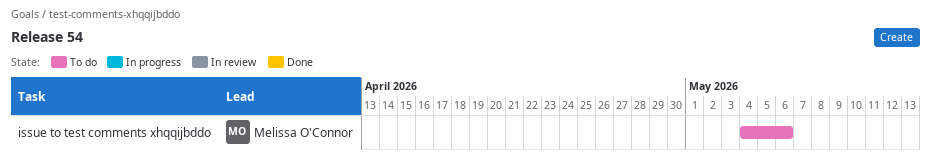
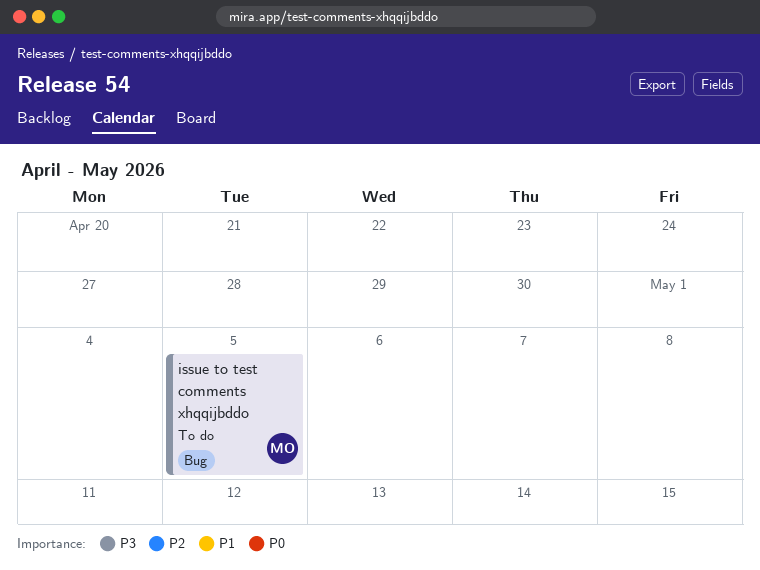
issue to test comments xhqqijbddo, due: May 6 -> May 5

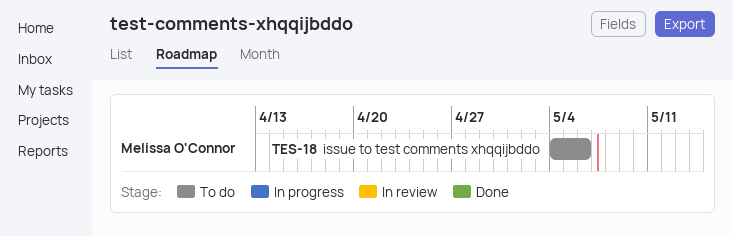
issue to test comments xhqqijbddo, due: May 5 -> May 6

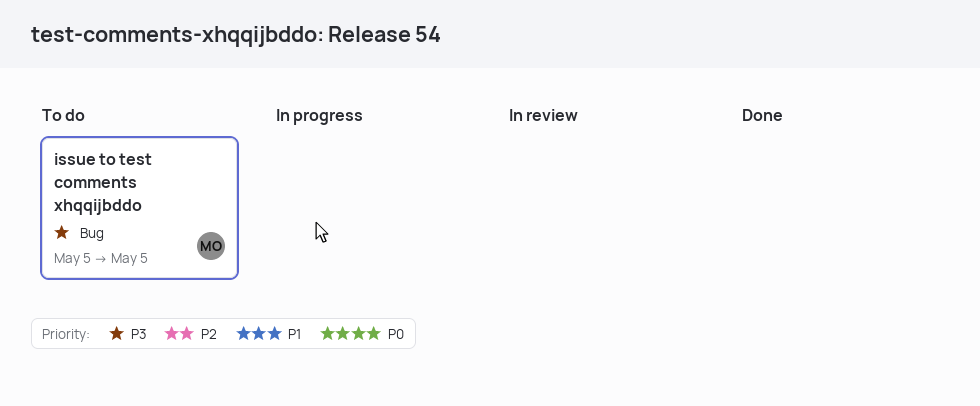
issue to test comments xhqqijbddo, start: May 4 -> May 5
issue to test comments xhqqijbddo, due: May 6 -> May 5

